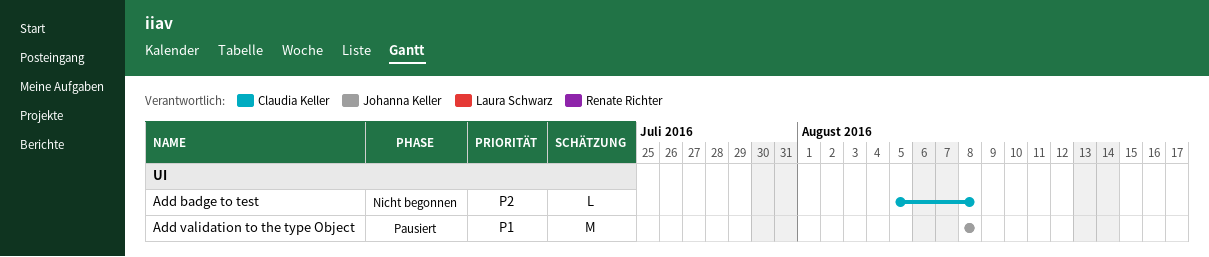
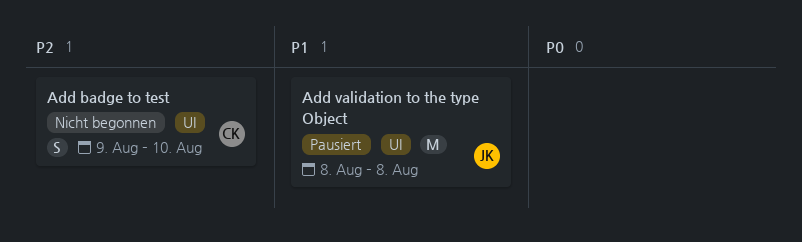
Add badge to test, estimate: L -> S
Add badge to test, start: Aug 5 -> Aug 9
Add badge to test, due: Aug 8 -> Aug 10

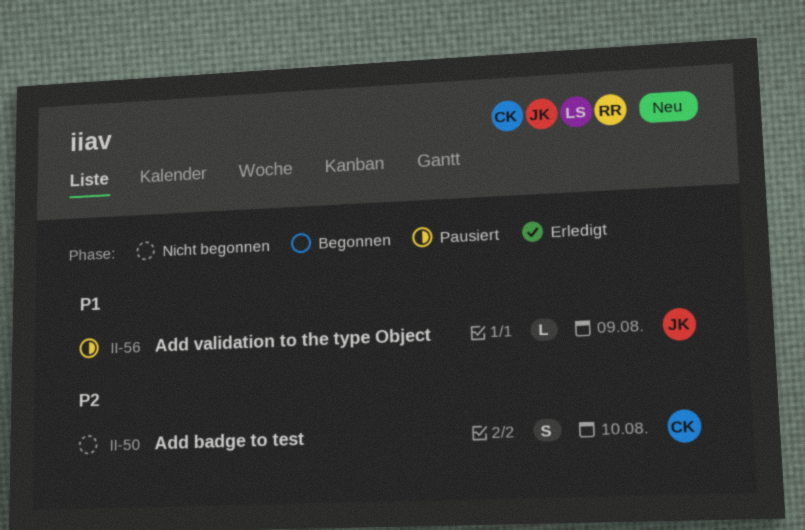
Add validation to the type Object, estimate: M -> L
Add validation to the type Object, due: Aug 8 -> Aug 9

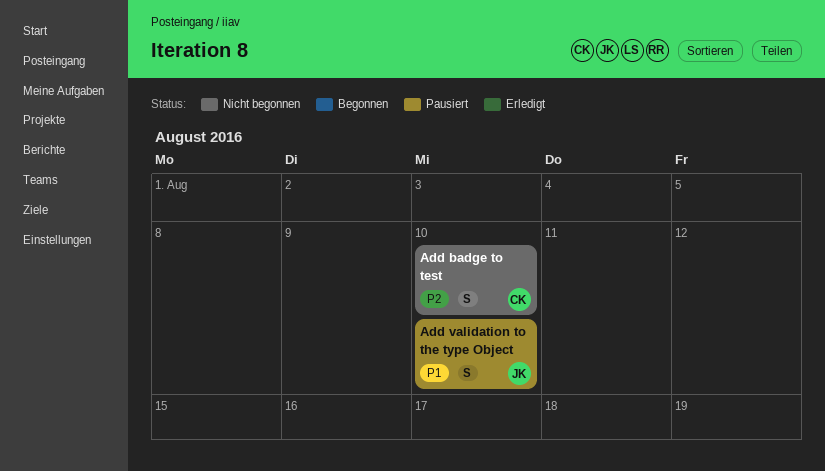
Add validation to the type Object, estimate: L -> S
Add validation to the type Object, due: Aug 9 -> Aug 10

